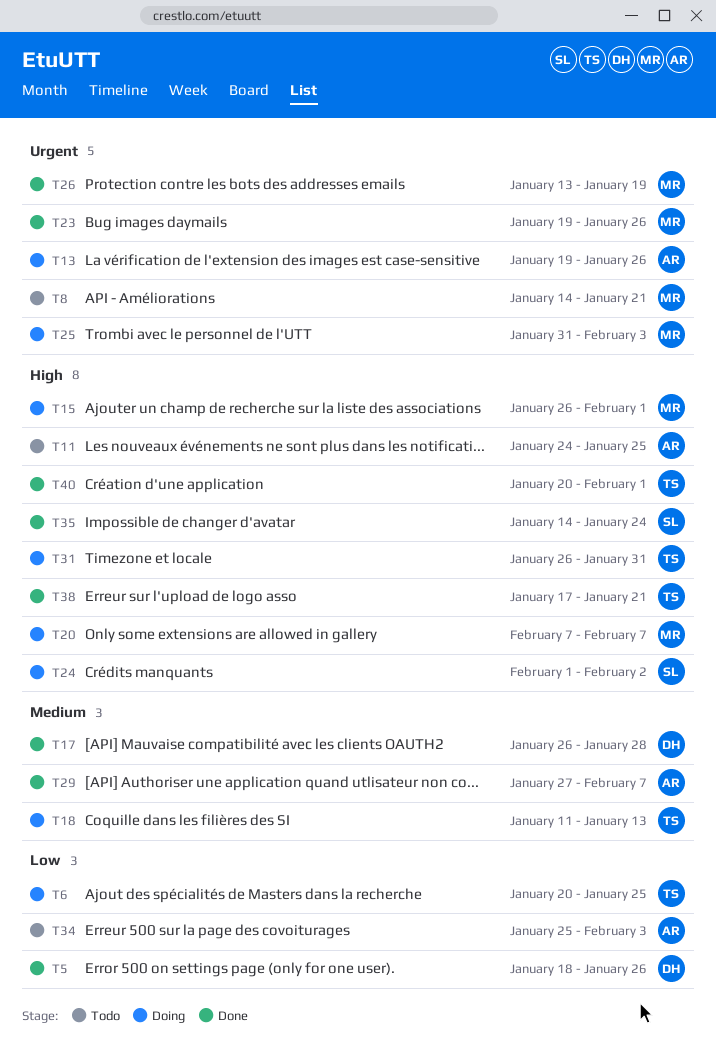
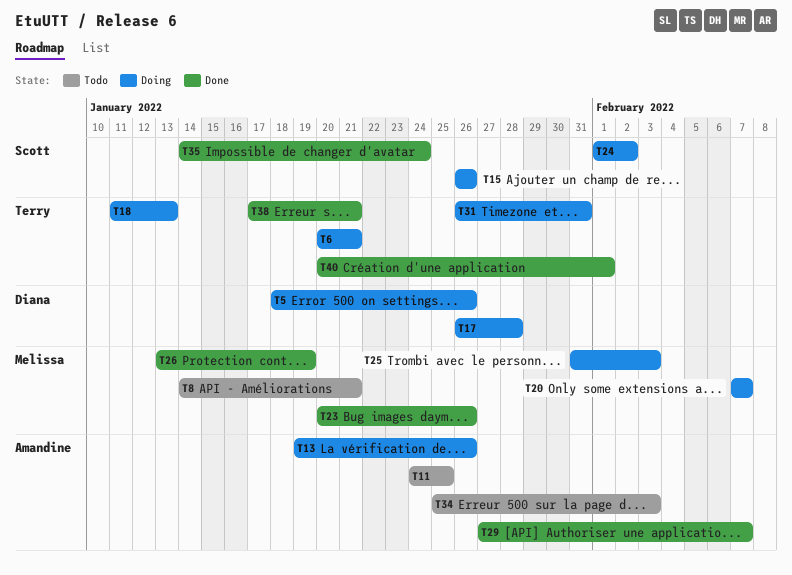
T5, status: Done -> Doing
T6, due: Jan 25 -> Jan 21
T15, owner: Melissa -> Scott
T15, due: Feb 1 -> Jan 26
T17, status: Done -> Doing
T23, start: Jan 19 -> Jan 20

